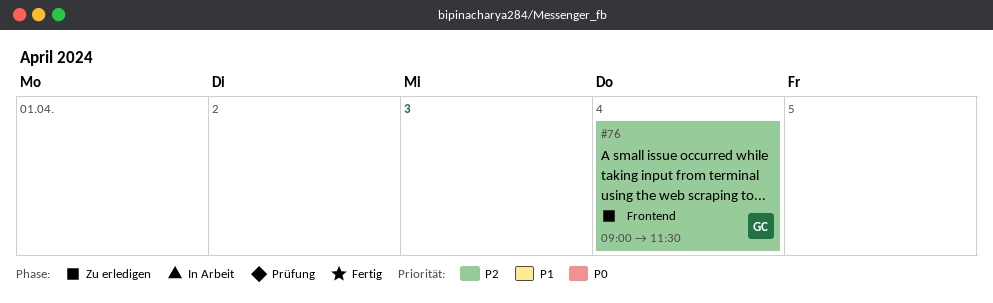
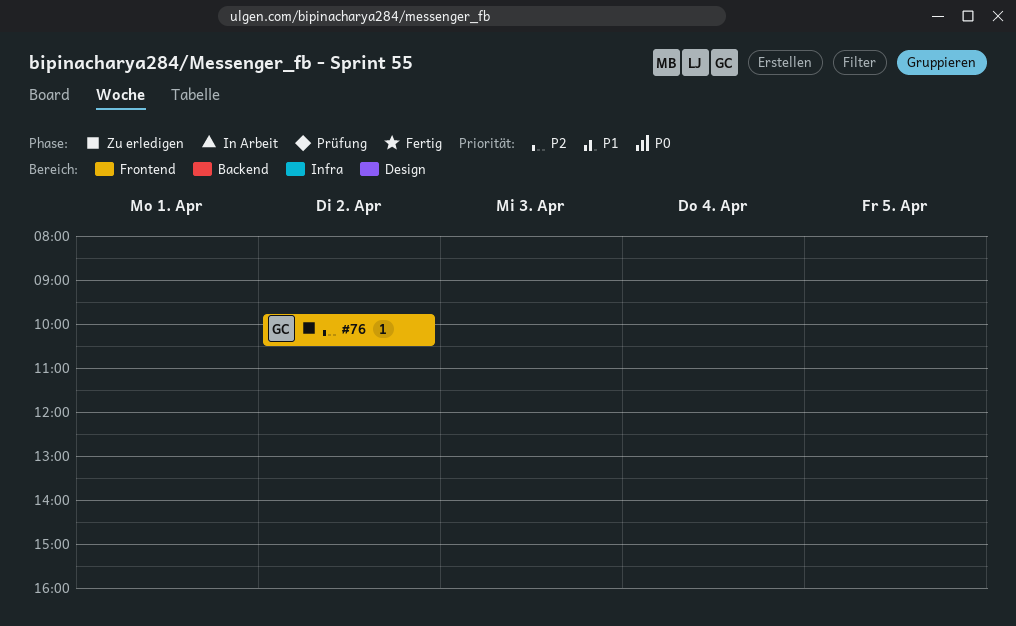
#76, day: Apr 4 -> Apr 2
#76, begins: 09:00 -> 09:45
#76, ends: 11:30 -> 10:30

